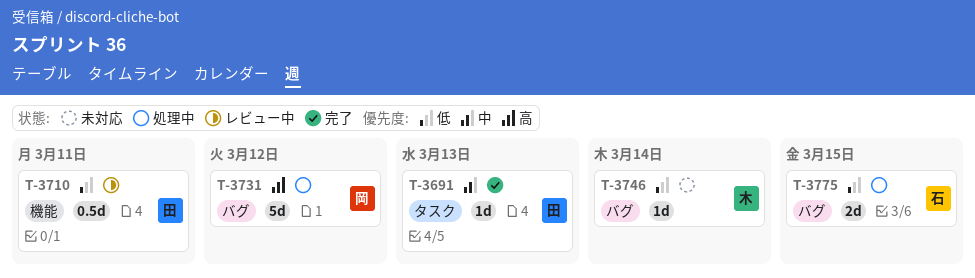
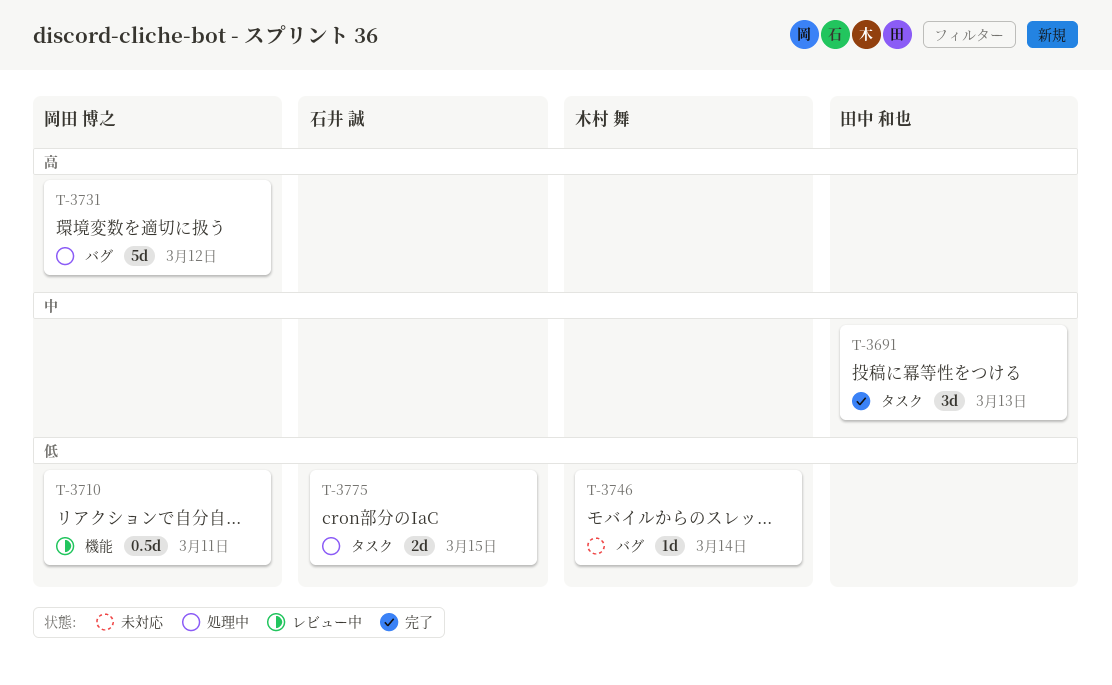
T-3691, estimate: 1d -> 3d
T-3710, owner: 田中 和也 -> 岡田 博之
T-3775, label: バグ -> タスク

